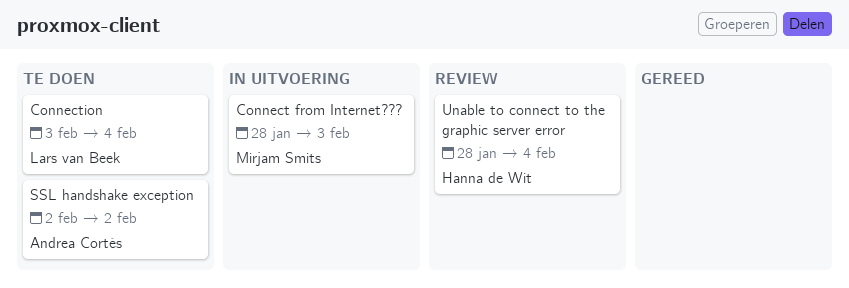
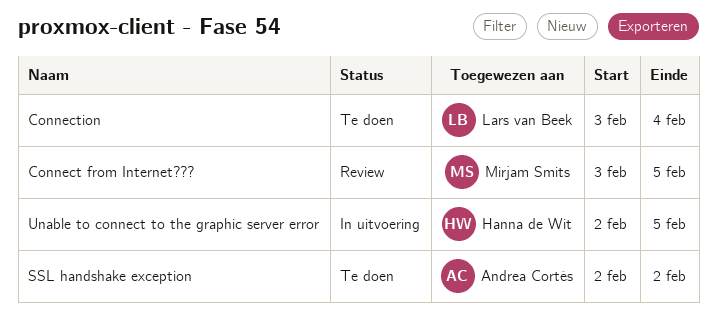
Connect from Internet???, status: In uitvoering -> Review
Connect from Internet???, start: Jan 28 -> Feb 3
Connect from Internet???, due: Feb 3 -> Feb 5
Unable to connect to the graphic server error, status: Review -> In uitvoering
Unable to connect to the graphic server error, start: Jan 28 -> Feb 2
Unable to connect to the graphic server error, due: Feb 4 -> Feb 5

